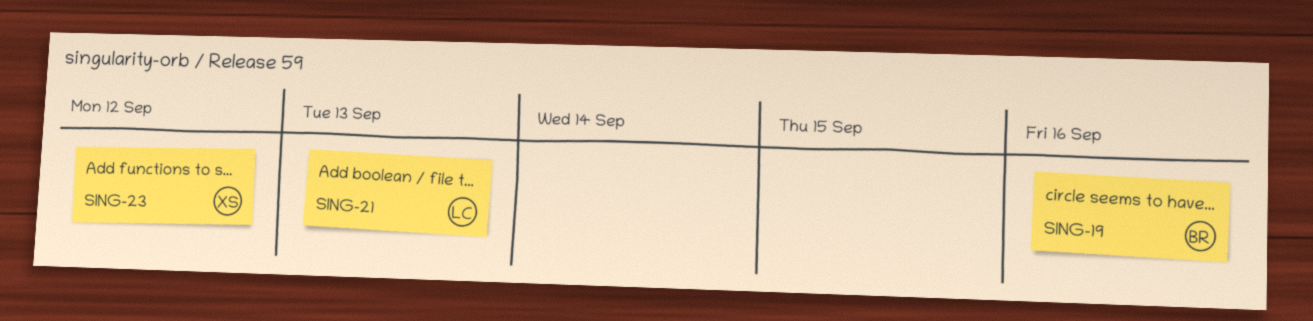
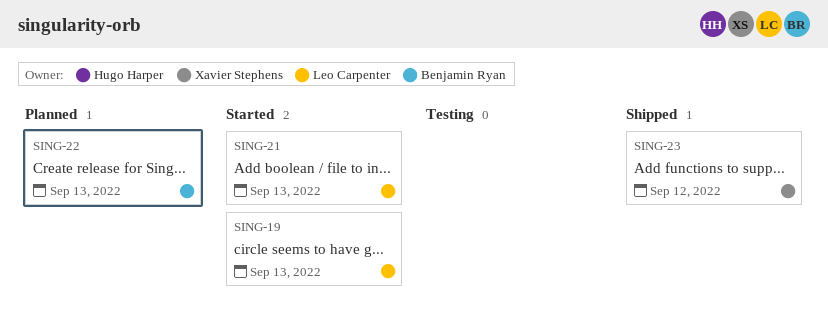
SING-19, owner: Benjamin Ryan -> Leo Carpenter
SING-19, due: Sep 16 -> Sep 13
SING-22: none -> present

